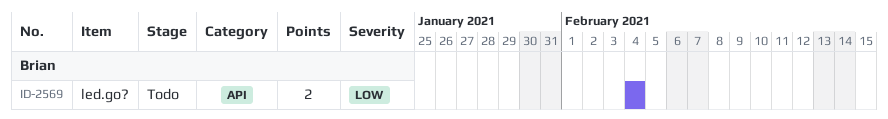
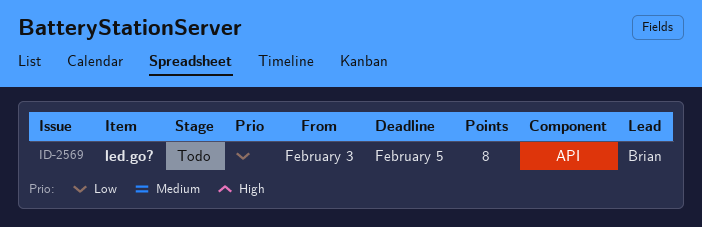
ID-2569, estimate: 2 -> 8
ID-2569, start: Feb 4 -> Feb 3
ID-2569, due: Feb 4 -> Feb 5

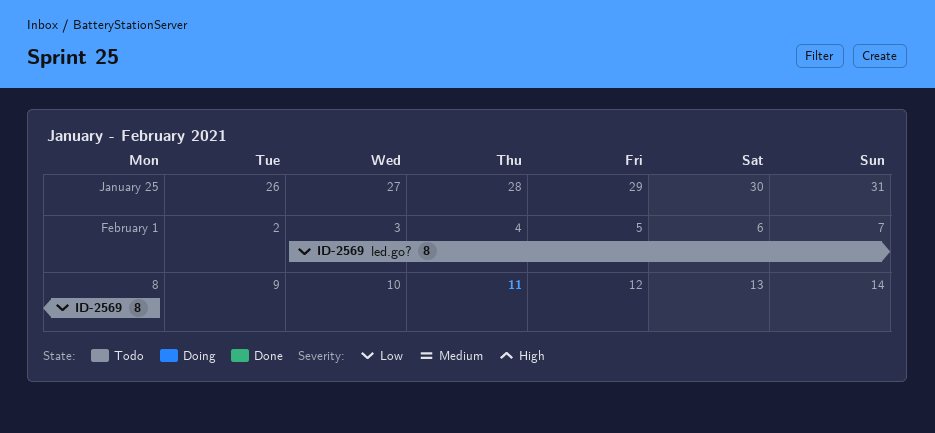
ID-2569, due: Feb 5 -> Feb 8

